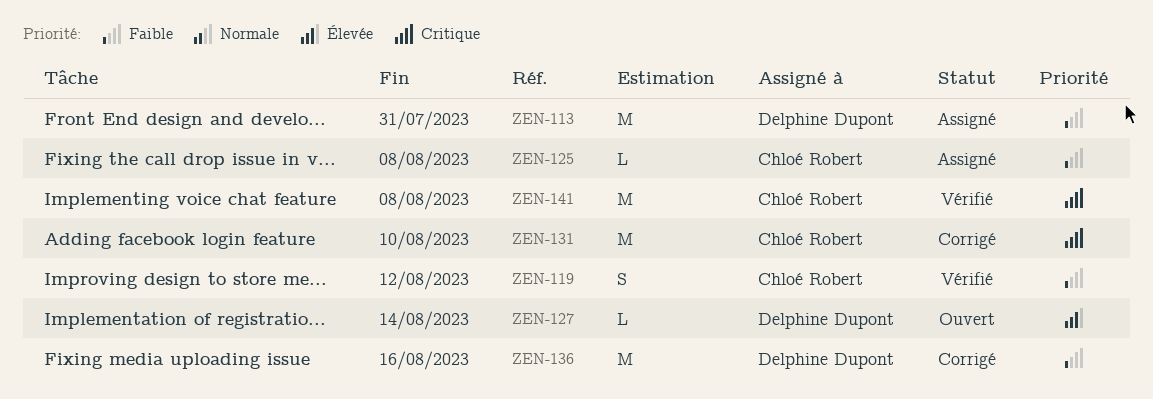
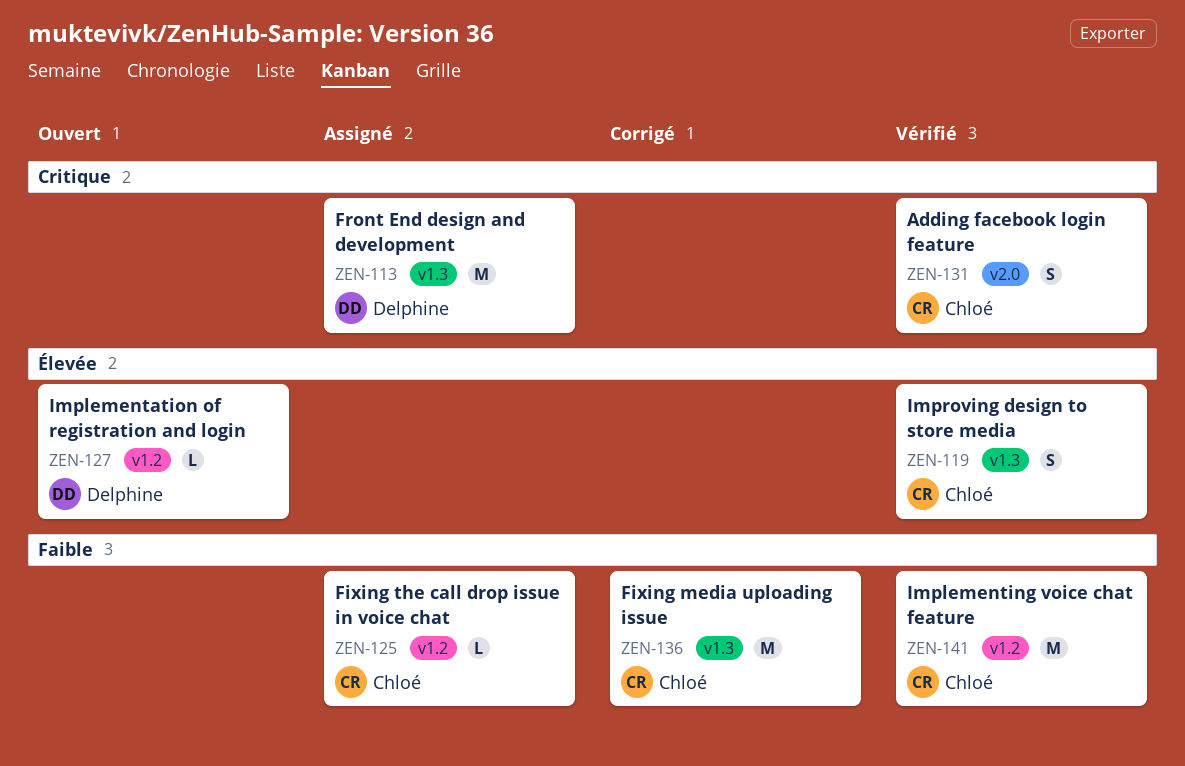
ZEN-113, priority: Faible -> Critique
ZEN-119, priority: Faible -> Élevée
ZEN-131, status: Corrigé -> Vérifié
ZEN-131, estimate: M -> S
ZEN-136, owner: Delphine Dupont -> Chloé Robert
ZEN-141, priority: Critique -> Faible

